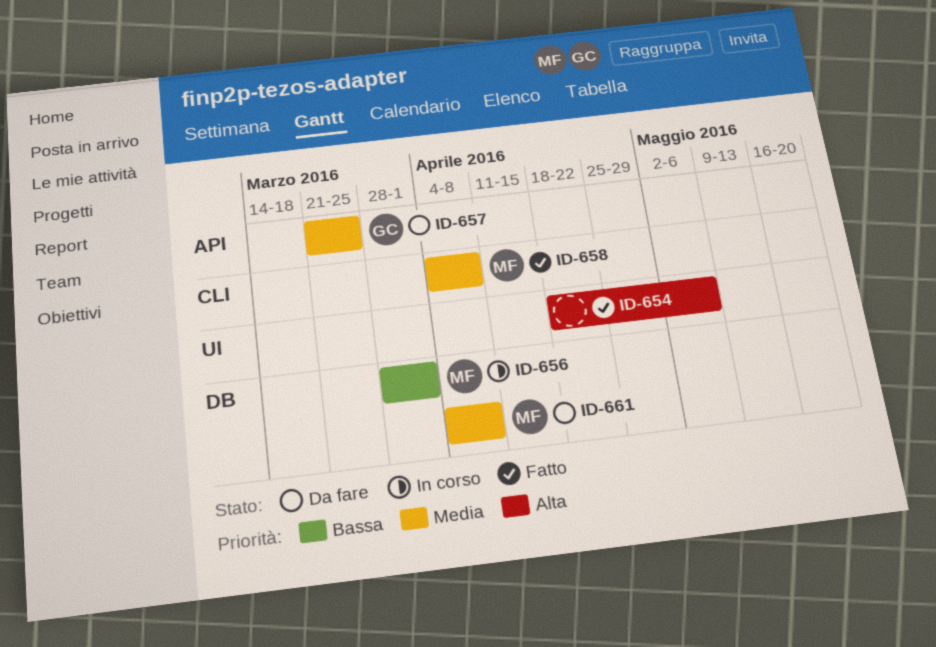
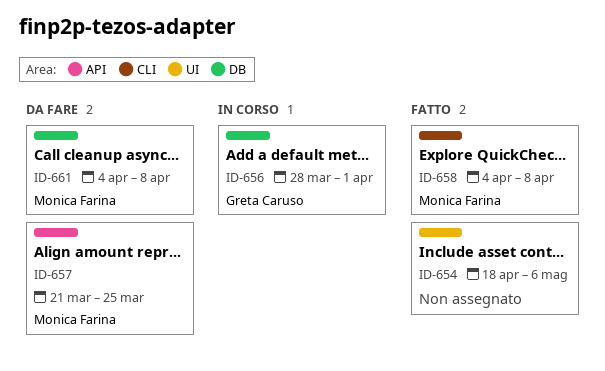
ID-656, owner: Monica Farina -> Greta Caruso
ID-657, owner: Greta Caruso -> Monica Farina

